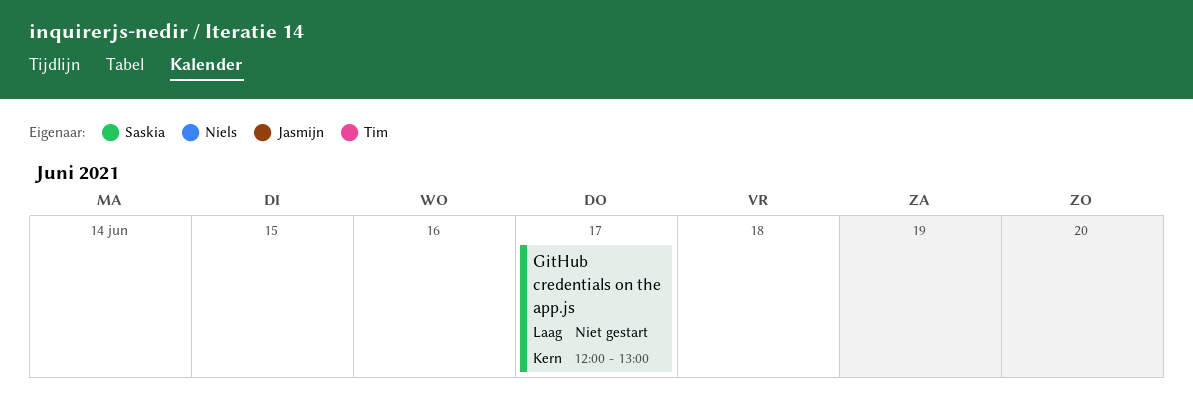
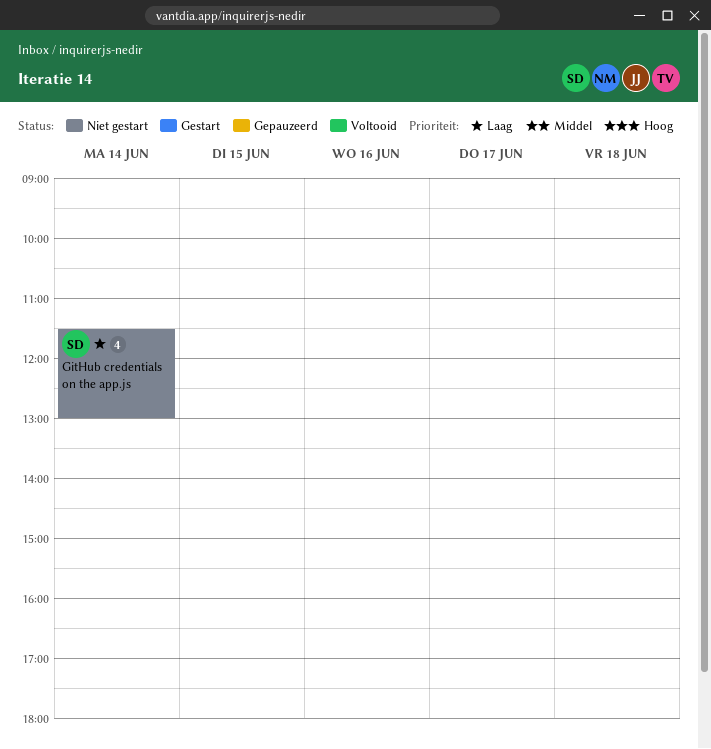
GitHub credentials on the app.js, day: Jun 17 -> Jun 14
GitHub credentials on the app.js, begins: 12:00 -> 11:30

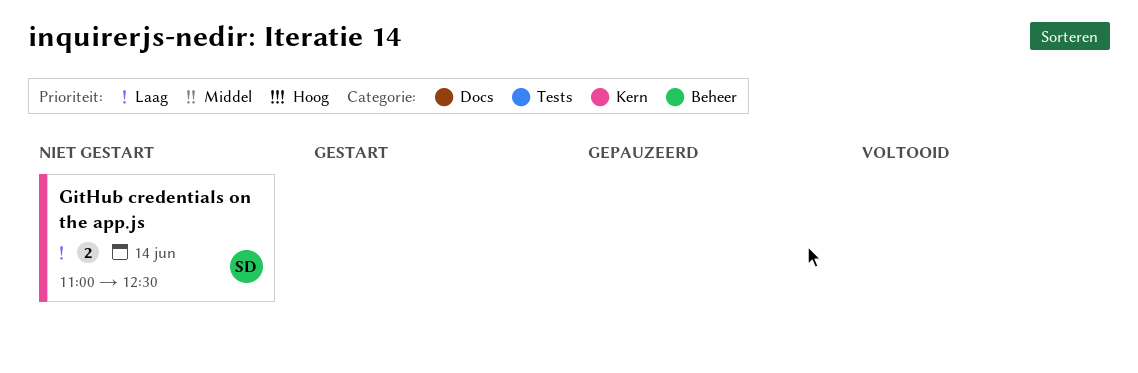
GitHub credentials on the app.js, estimate: 4 -> 2
GitHub credentials on the app.js, begins: 11:30 -> 11:00
GitHub credentials on the app.js, ends: 13:00 -> 12:30

